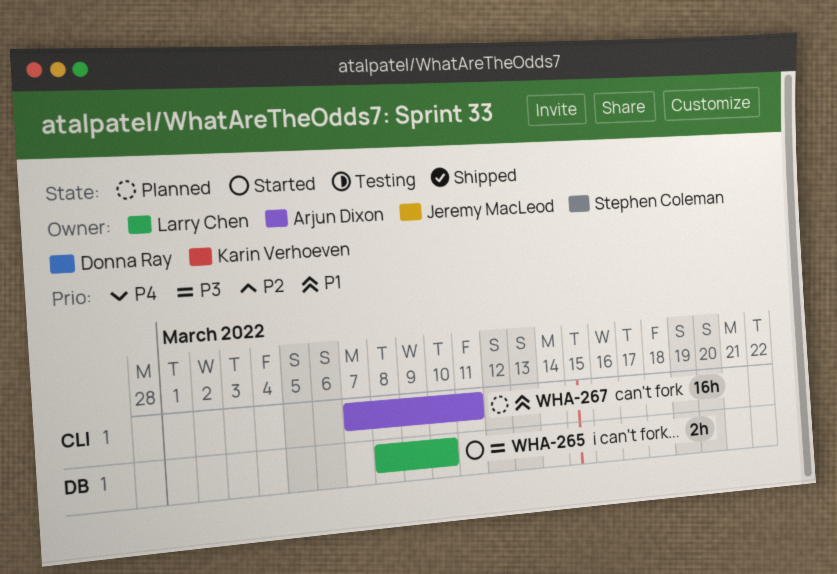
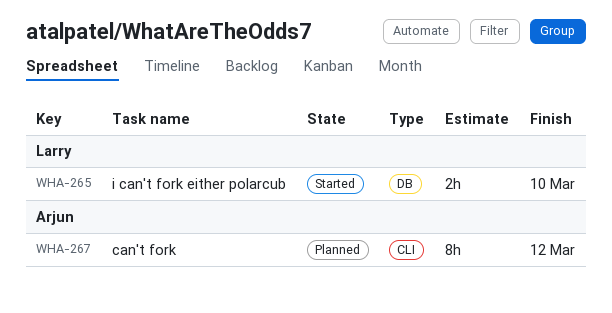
WHA-267, estimate: 16h -> 8h
WHA-267, due: Mar 11 -> Mar 12

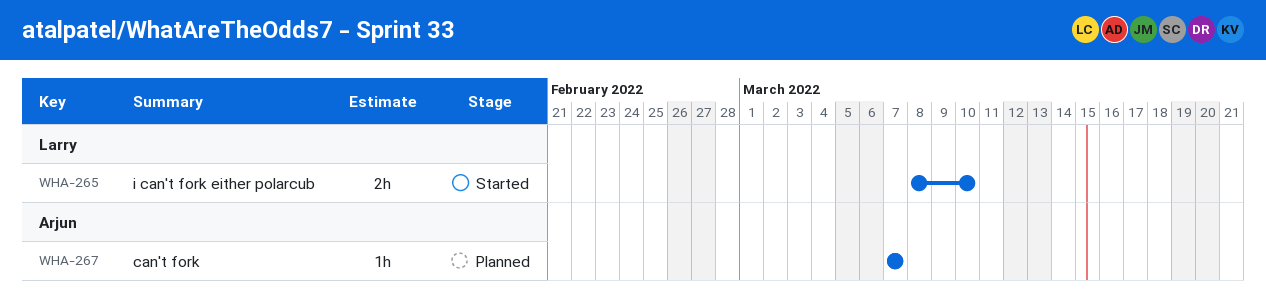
WHA-267, estimate: 8h -> 1h
WHA-267, due: Mar 12 -> Mar 7

